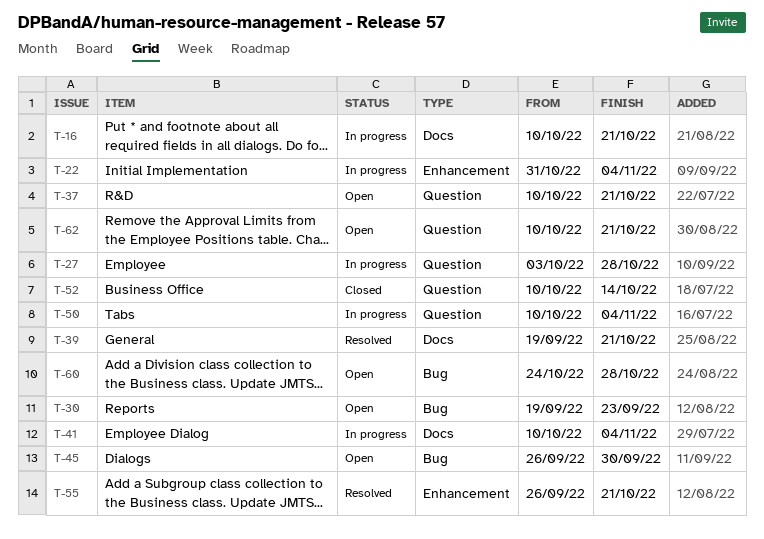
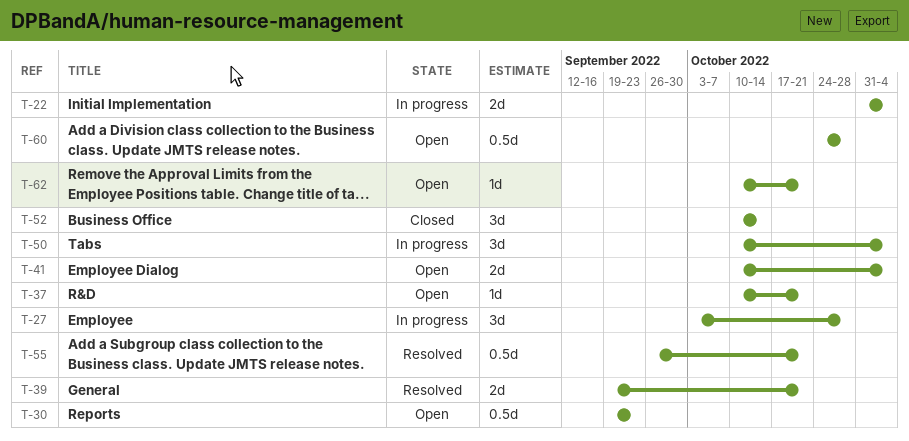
T-16: present -> none
T-41, status: In progress -> Open
T-45: present -> none

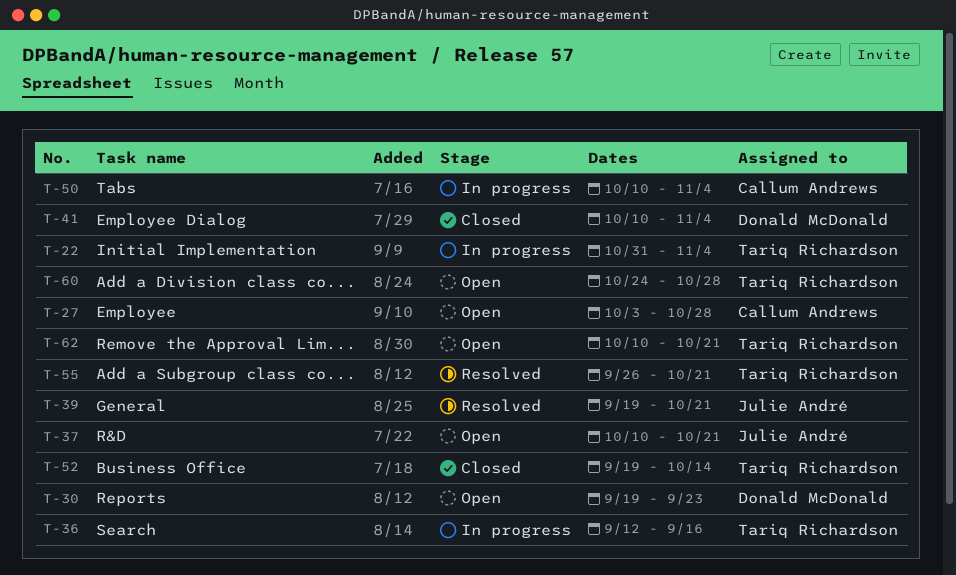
T-27, status: In progress -> Open
T-36: none -> present
T-41, status: Open -> Closed
T-52, start: Oct 10 -> Sep 19

